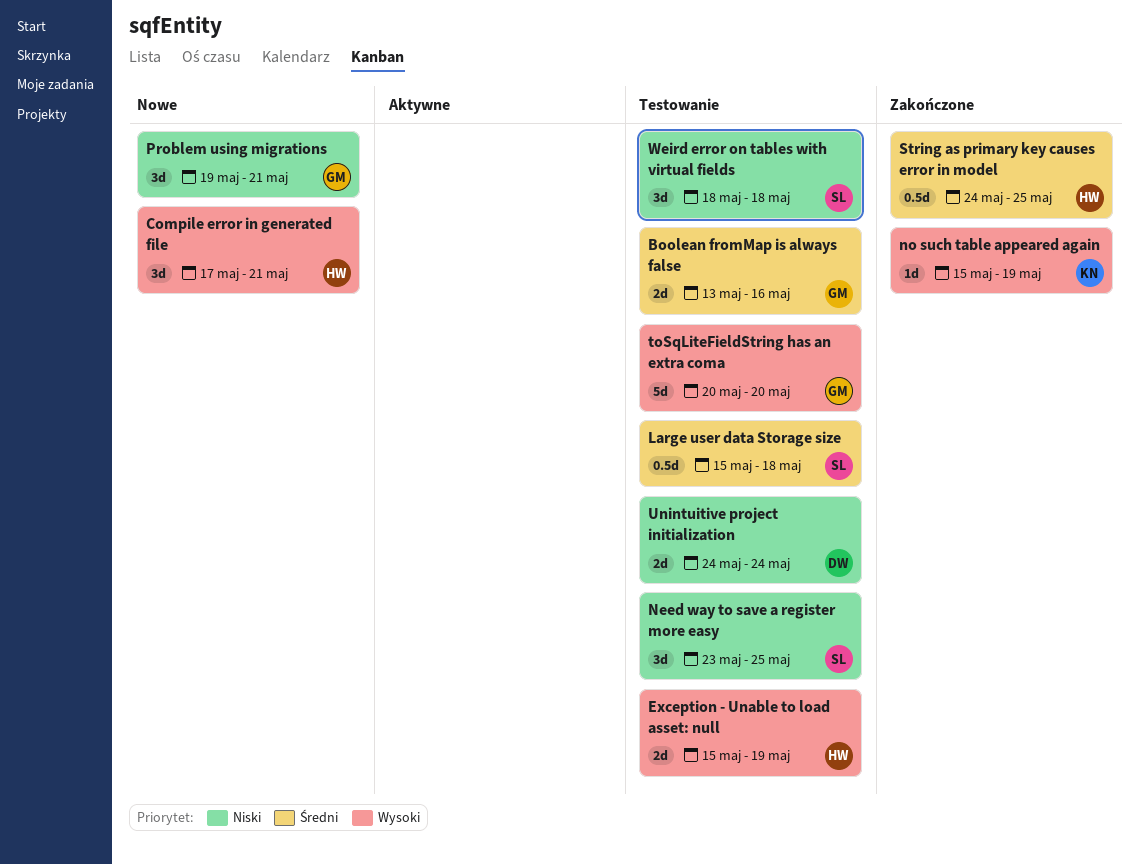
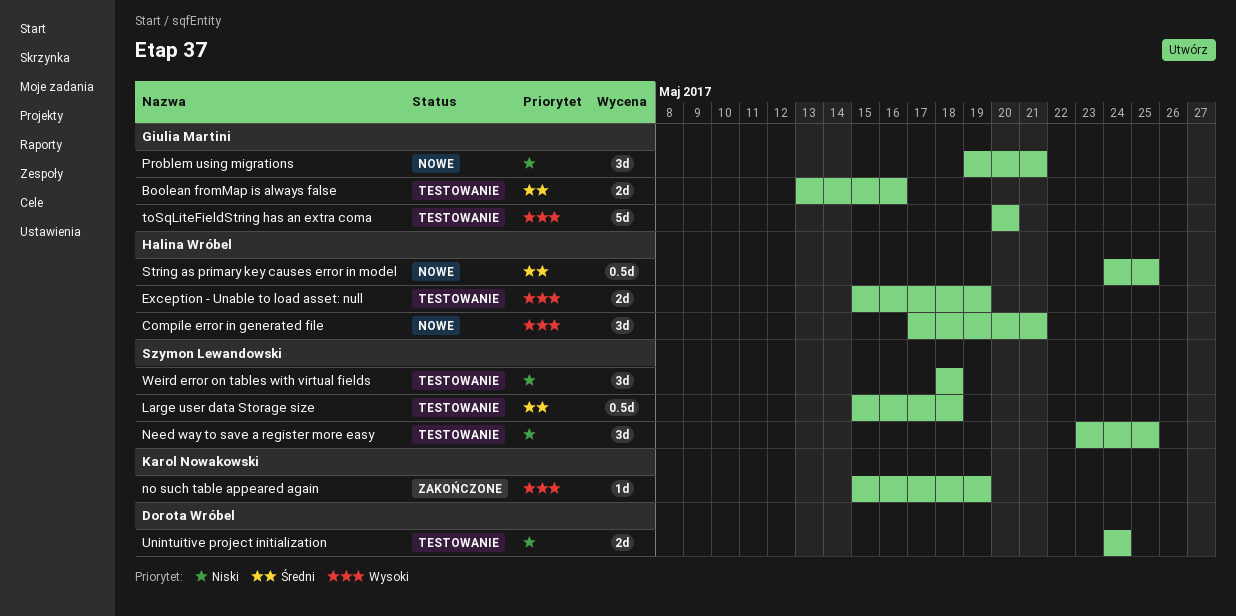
String as primary key causes error in model, status: Zakończone -> Nowe

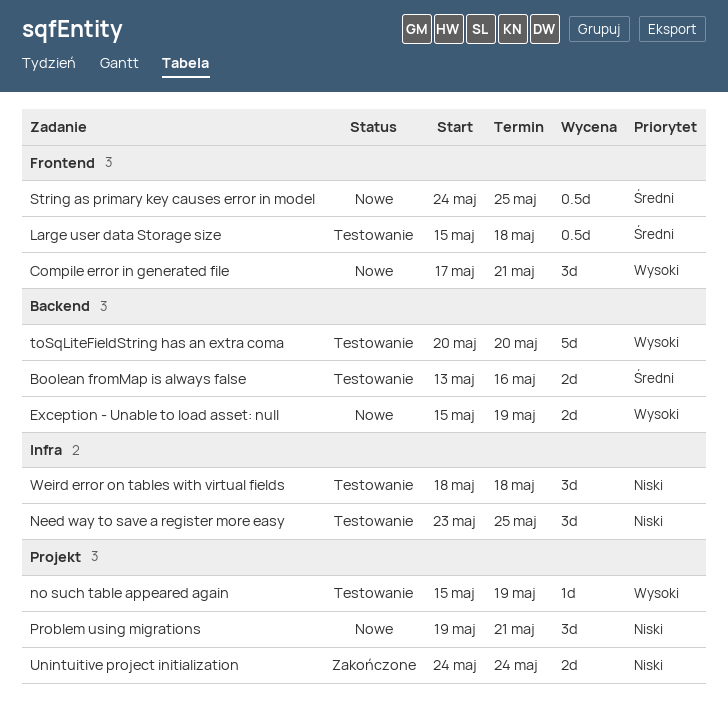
Exception - Unable to load asset: null, status: Testowanie -> Nowe
no such table appeared again, status: Zakończone -> Testowanie
Unintuitive project initialization, status: Testowanie -> Zakończone

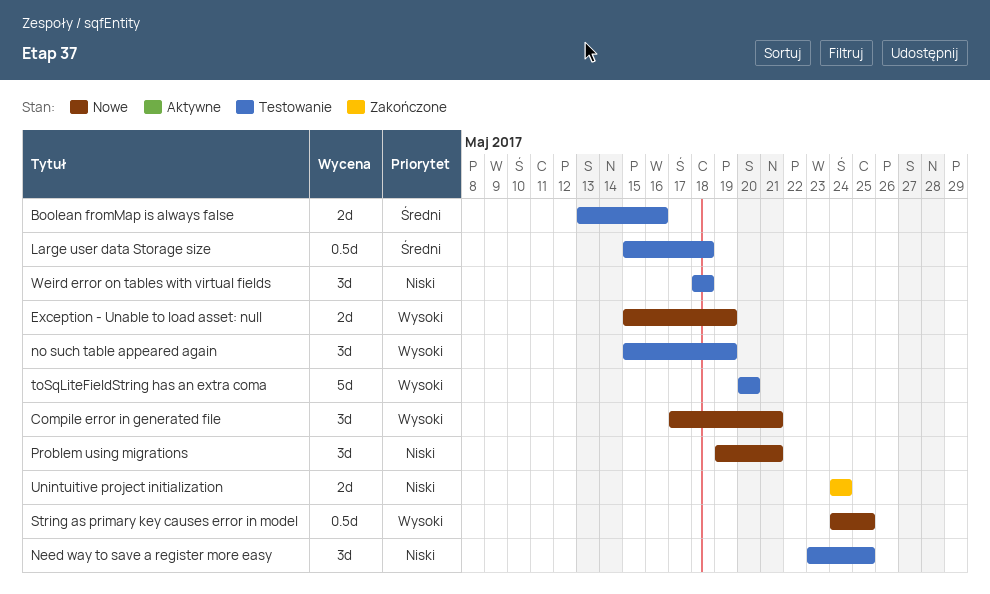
no such table appeared again, estimate: 1d -> 3d
String as primary key causes error in model, priority: Średni -> Wysoki

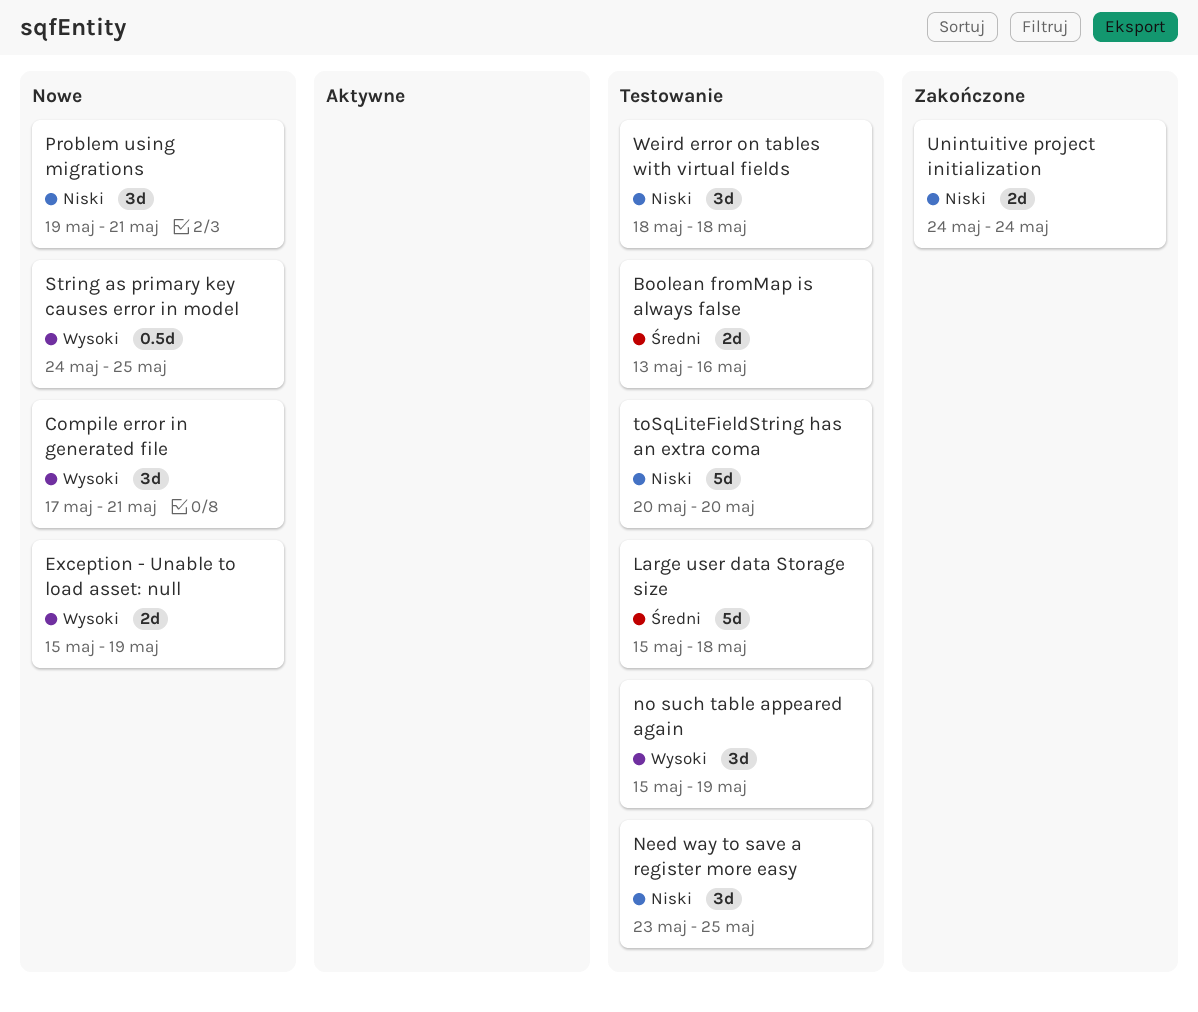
Large user data Storage size, estimate: 0.5d -> 5d
toSqLiteFieldString has an extra coma, priority: Wysoki -> Niski

